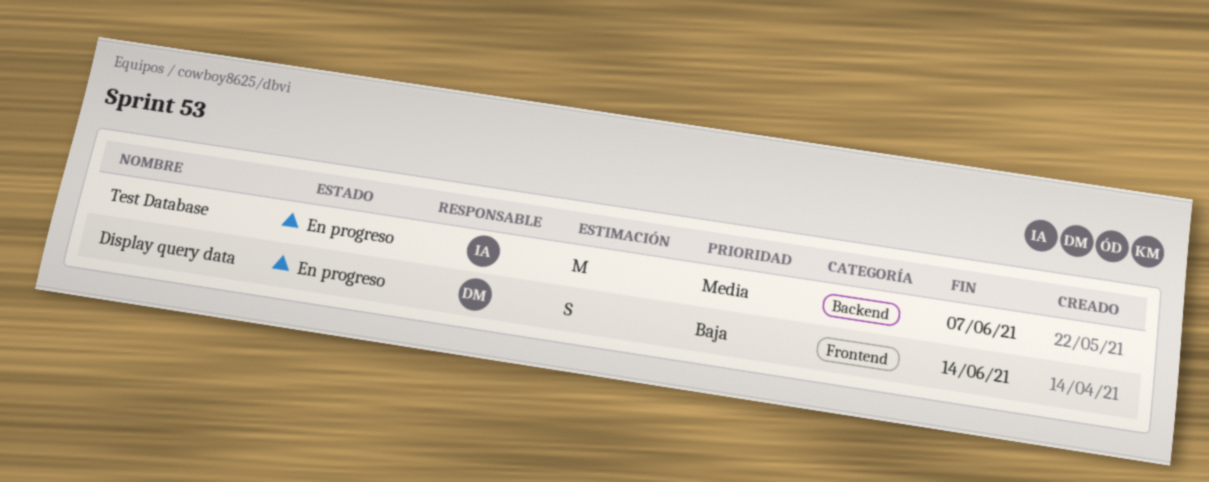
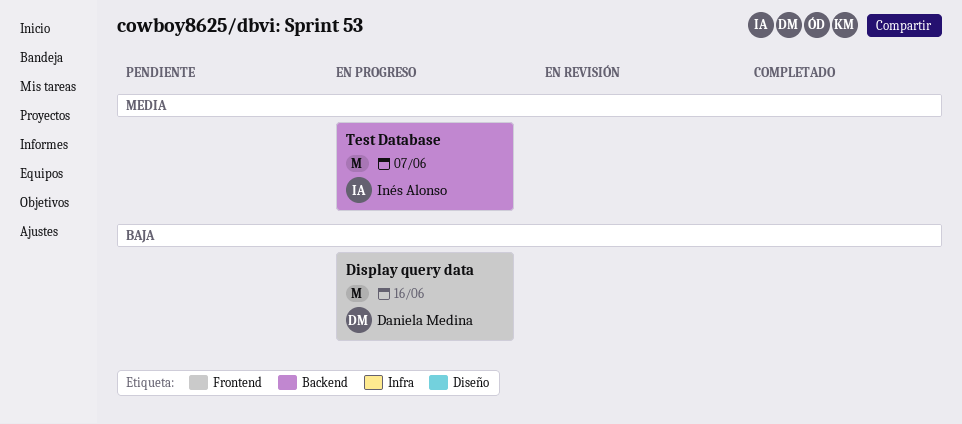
Display query data, estimate: S -> M
Display query data, due: Jun 14 -> Jun 16

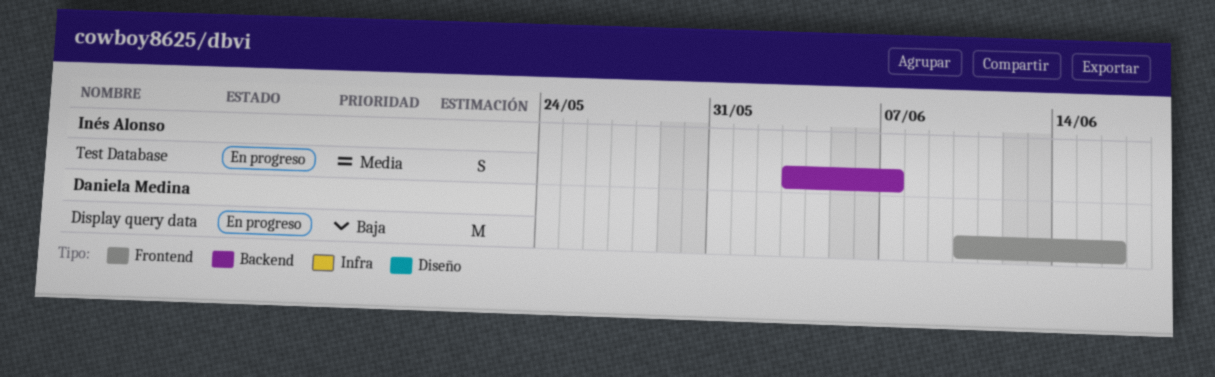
Test Database, estimate: M -> S

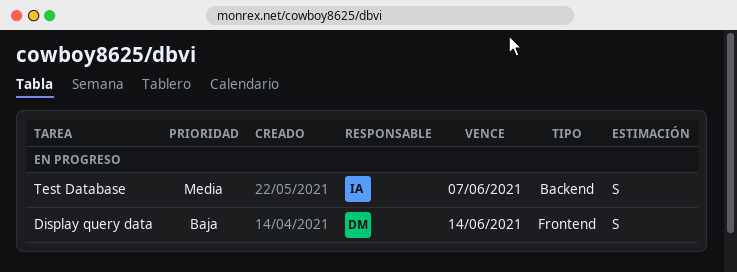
Display query data, estimate: M -> S
Display query data, due: Jun 16 -> Jun 14

